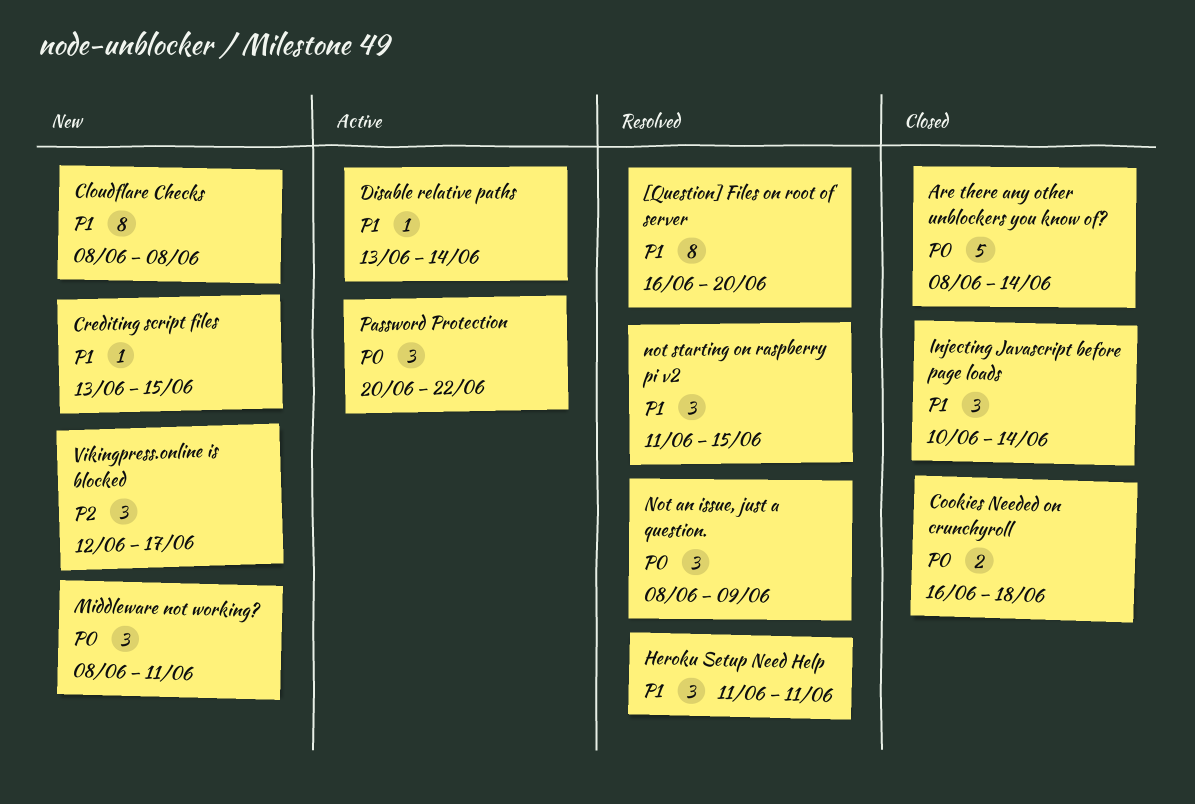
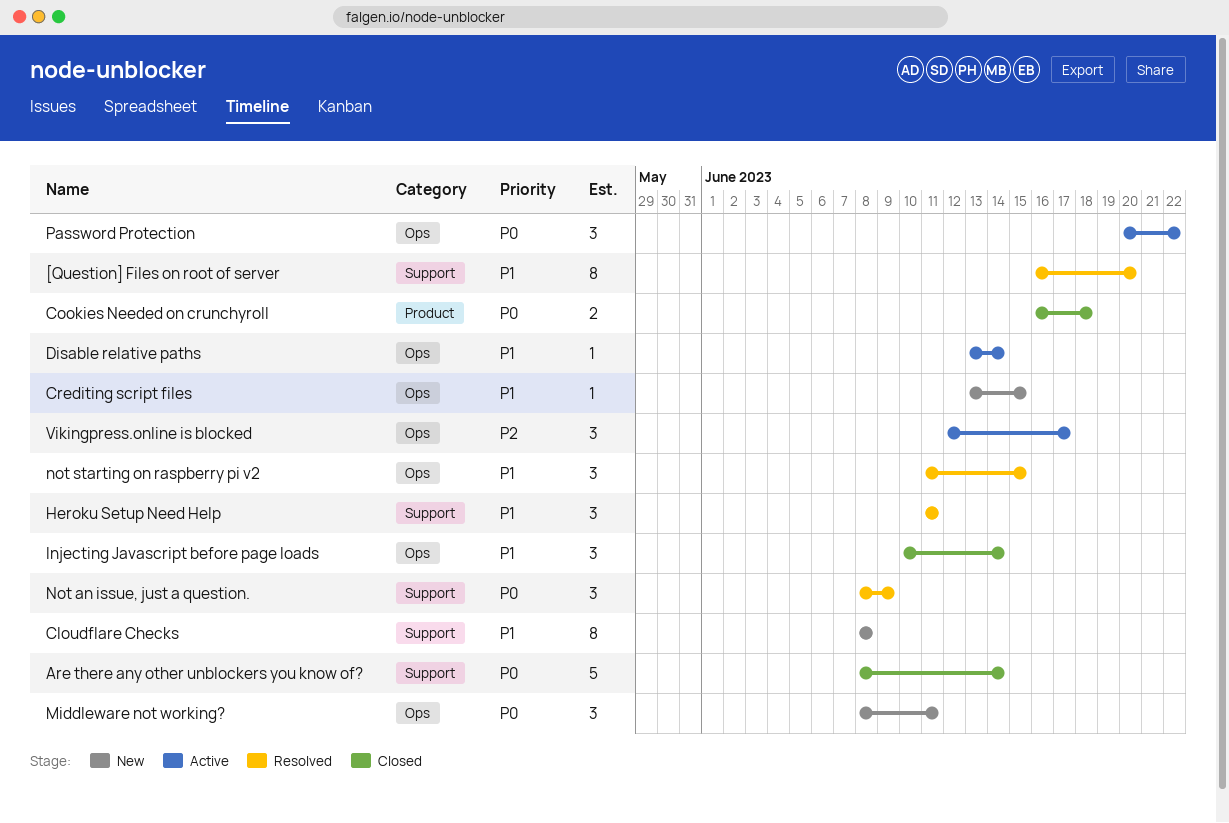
Vikingpress.online is blocked, status: New -> Active

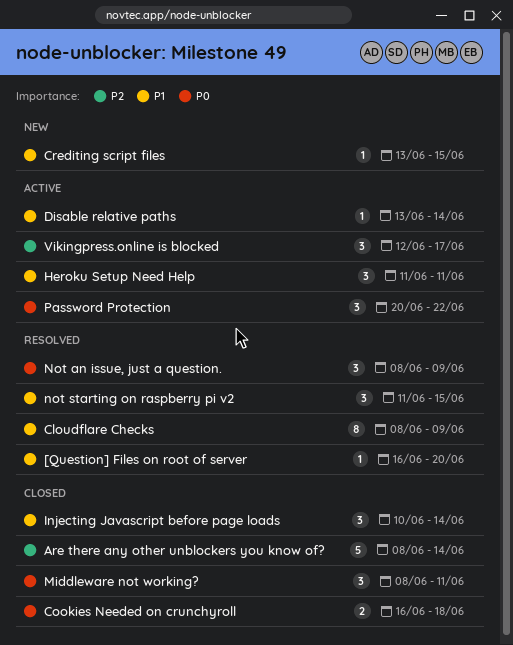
[Question] Files on root of server, estimate: 8 -> 1
Are there any other unblockers you know of?, priority: P0 -> P2
Cloudflare Checks, status: New -> Resolved
Cloudflare Checks, due: Jun 8 -> Jun 9
Heroku Setup Need Help, status: Resolved -> Active
Middleware not working?, status: New -> Closed

